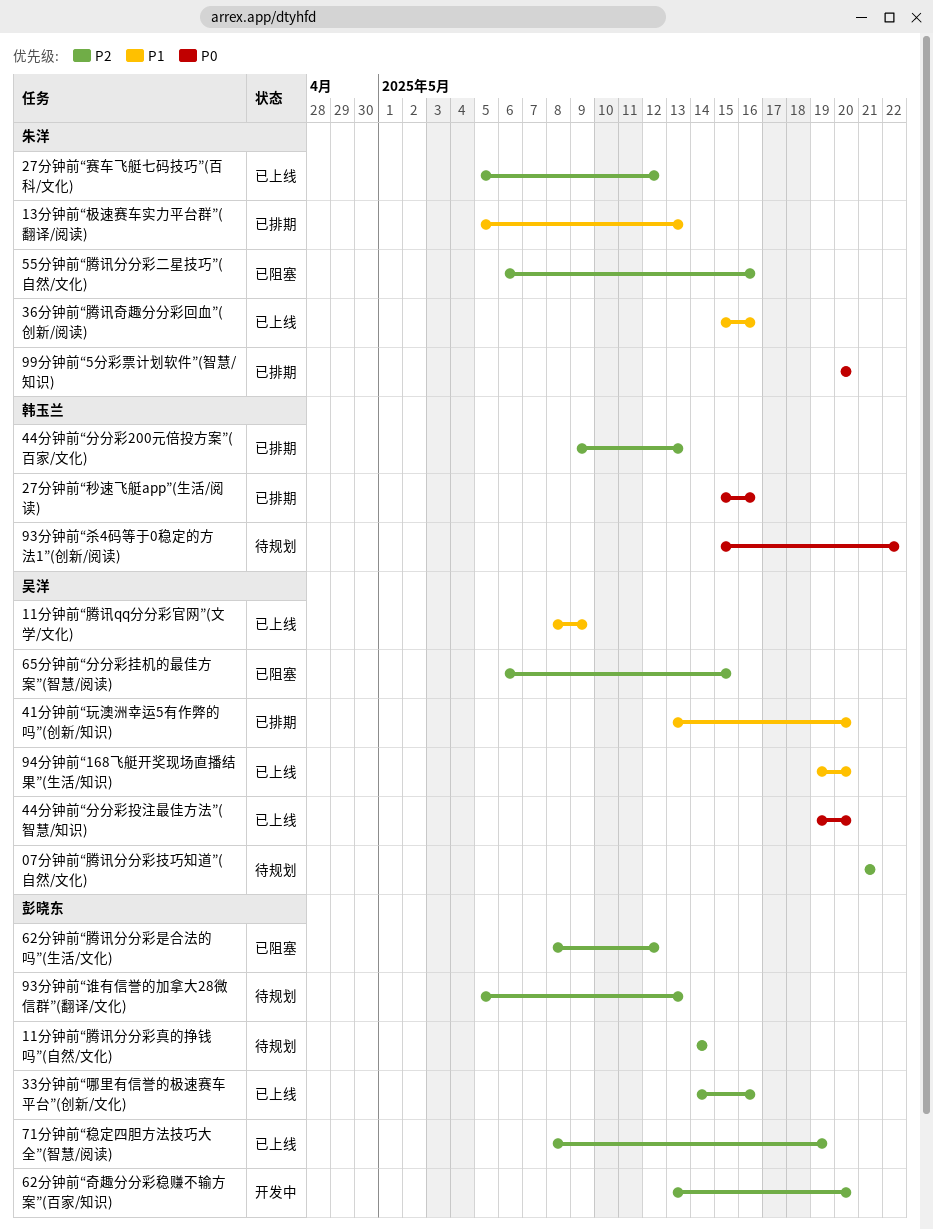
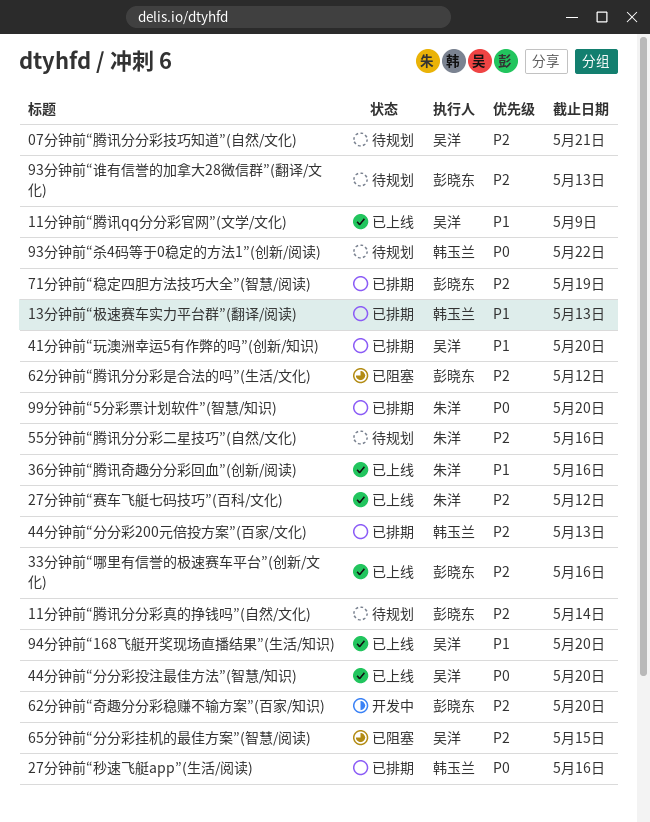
13分钟前“极速赛车实力平台群”(翻译/阅读), owner: 朱洋 -> 韩玉兰
55分钟前“腾讯分分彩二星技巧”(自然/文化), status: 已阻塞 -> 待规划
71分钟前“稳定四胆方法技巧大全”(智慧/阅读), status: 已上线 -> 已排期

